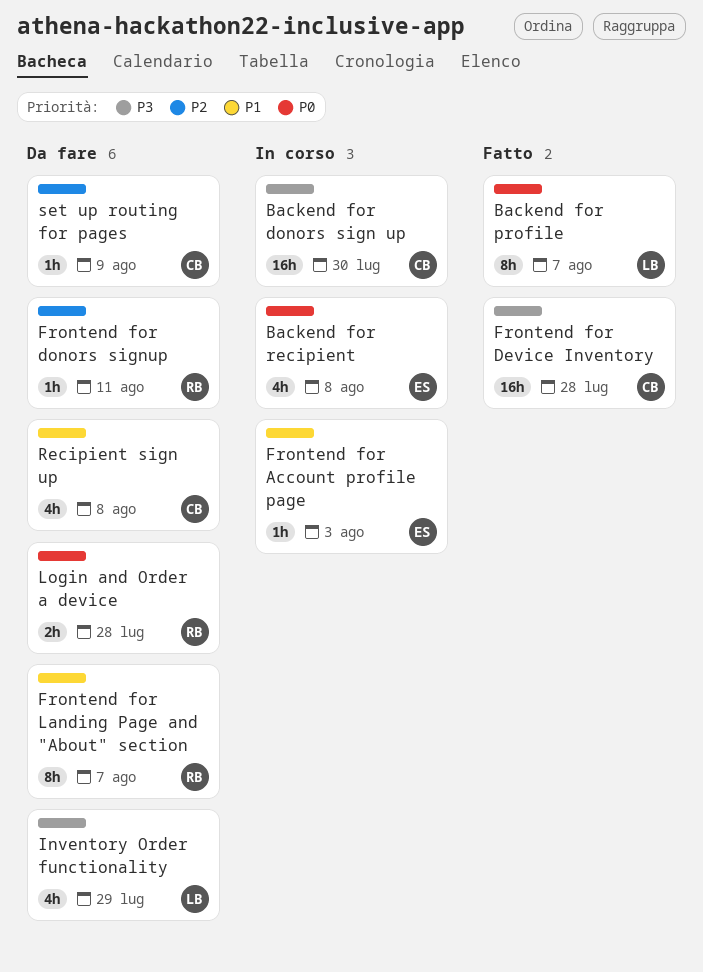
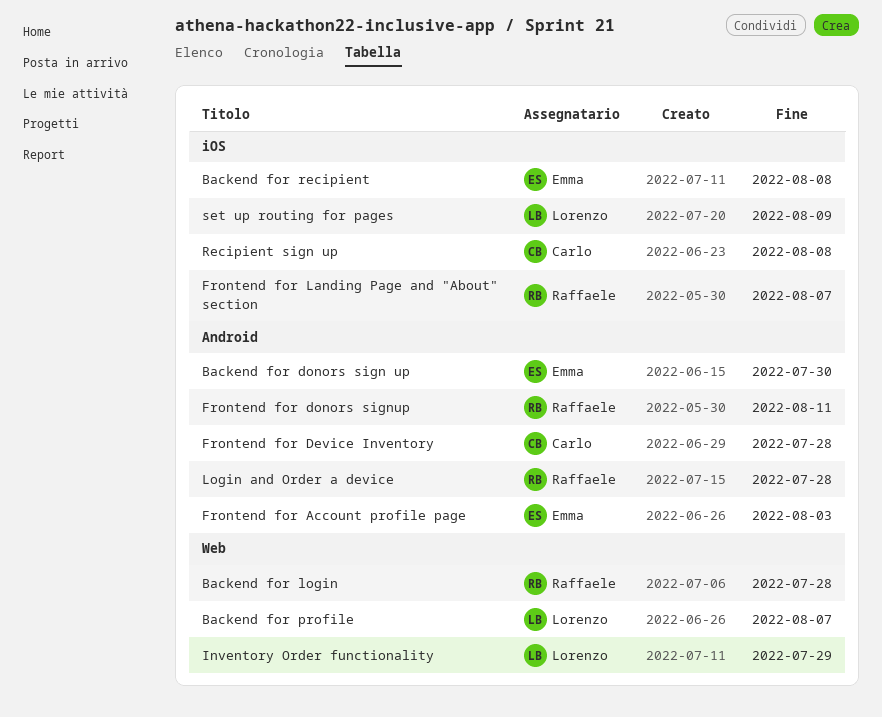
Backend for donors sign up, owner: Carlo -> Emma
Backend for login: none -> present
set up routing for pages, owner: Carlo -> Lorenzo

